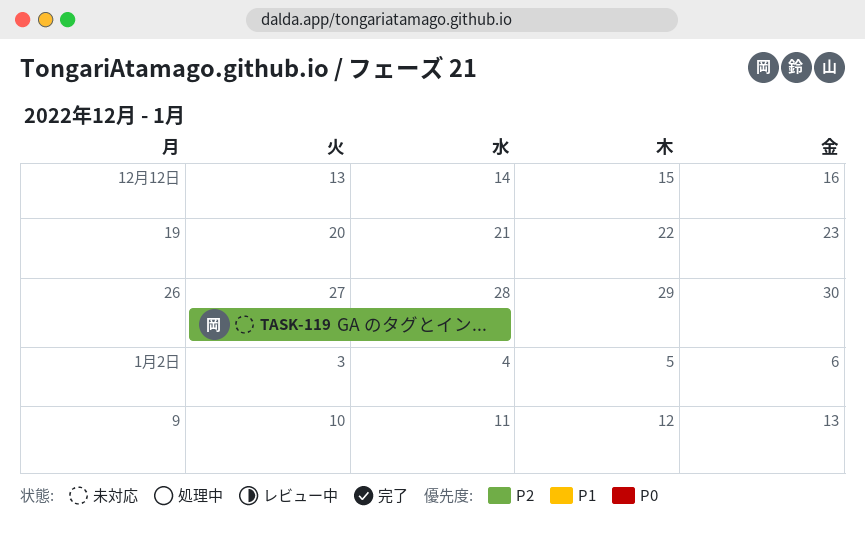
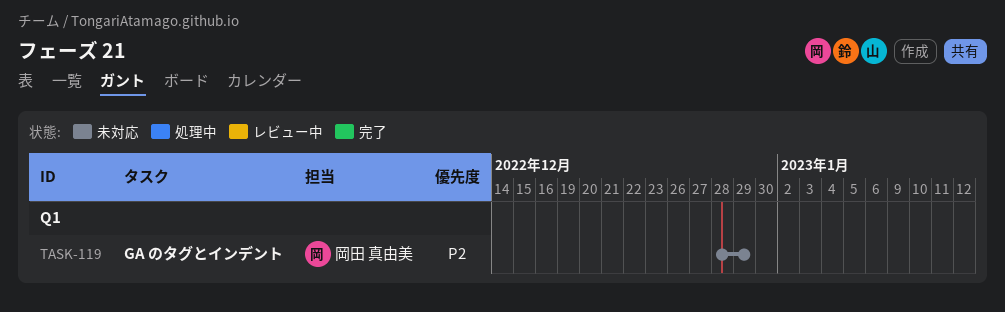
TASK-119, start: Dec 27 -> Dec 28
TASK-119, due: Dec 28 -> Dec 29

